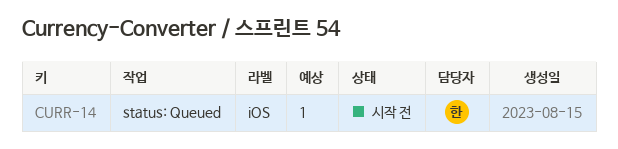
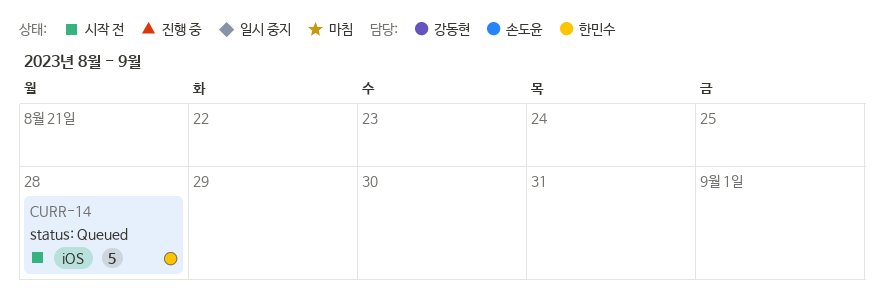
CURR-14, estimate: 1 -> 5

